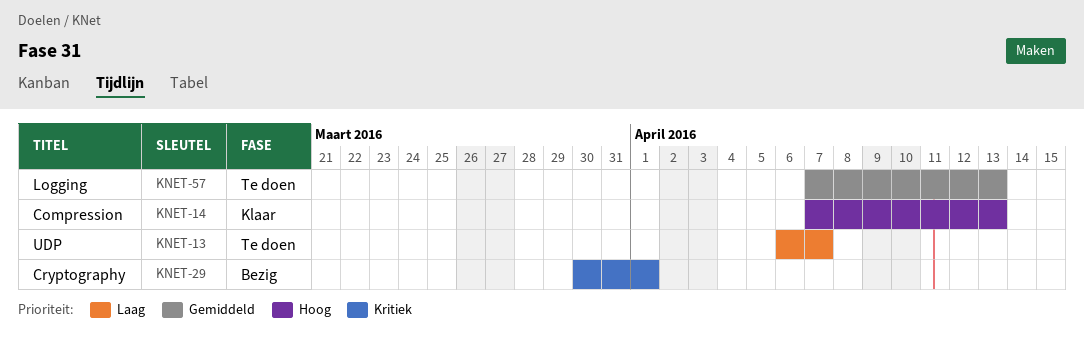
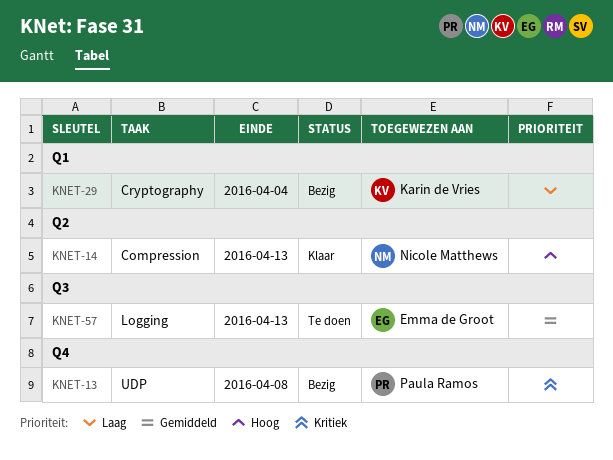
KNET-13, status: Te doen -> Bezig
KNET-13, priority: Laag -> Kritiek
KNET-13, due: Apr 7 -> Apr 8
KNET-29, priority: Kritiek -> Laag
KNET-29, due: Apr 1 -> Apr 4

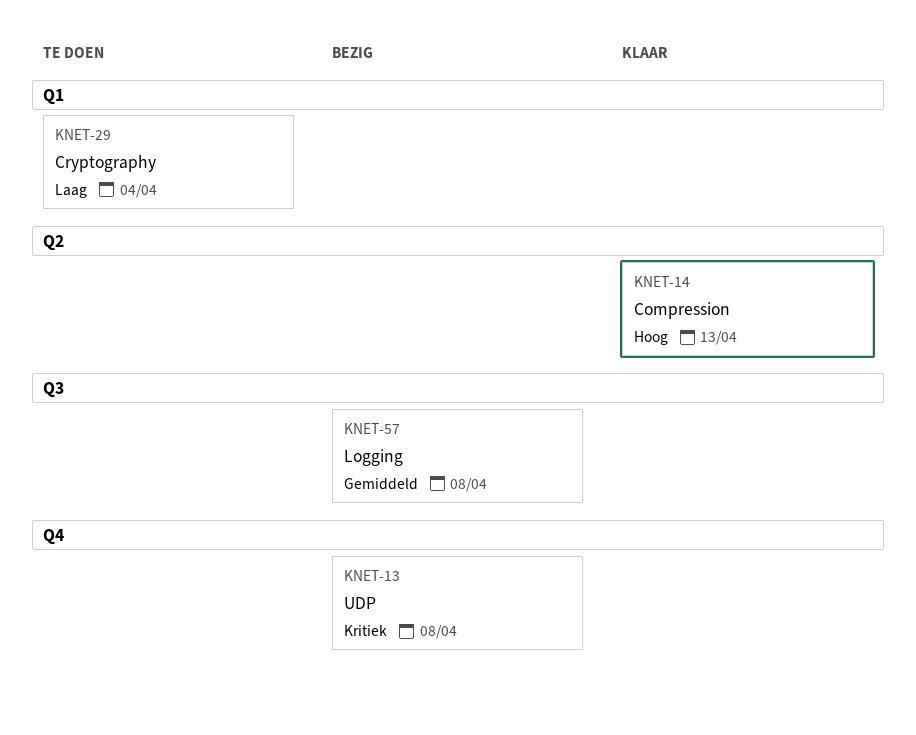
KNET-29, status: Bezig -> Te doen
KNET-57, status: Te doen -> Bezig
KNET-57, due: Apr 13 -> Apr 8

